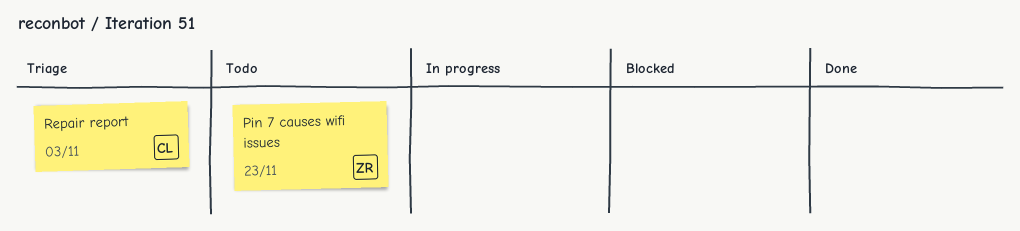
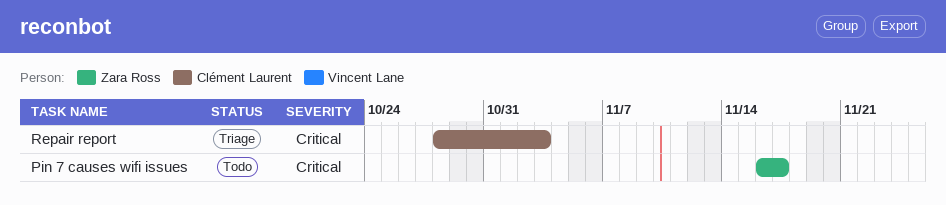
Pin 7 causes wifi issues, due: Nov 23 -> Nov 17

